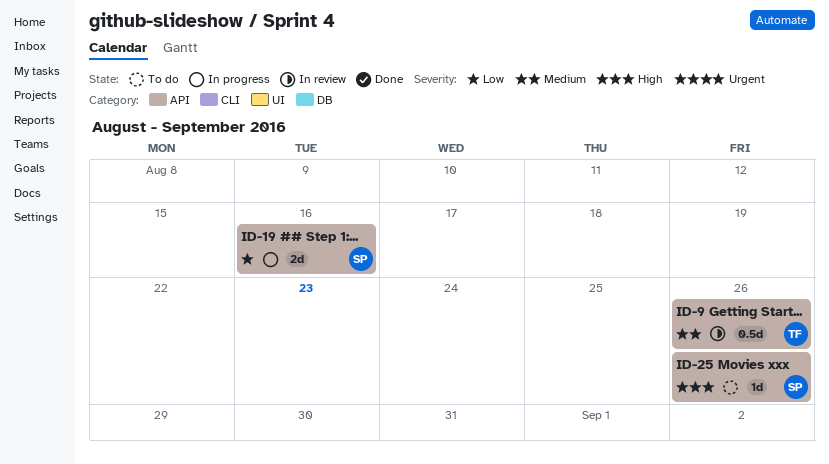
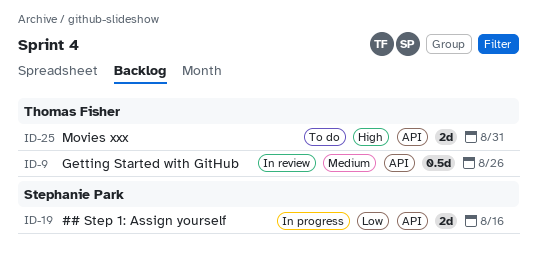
ID-25, owner: Stephanie Park -> Thomas Fisher
ID-25, estimate: 1d -> 2d
ID-25, due: Aug 26 -> Aug 31

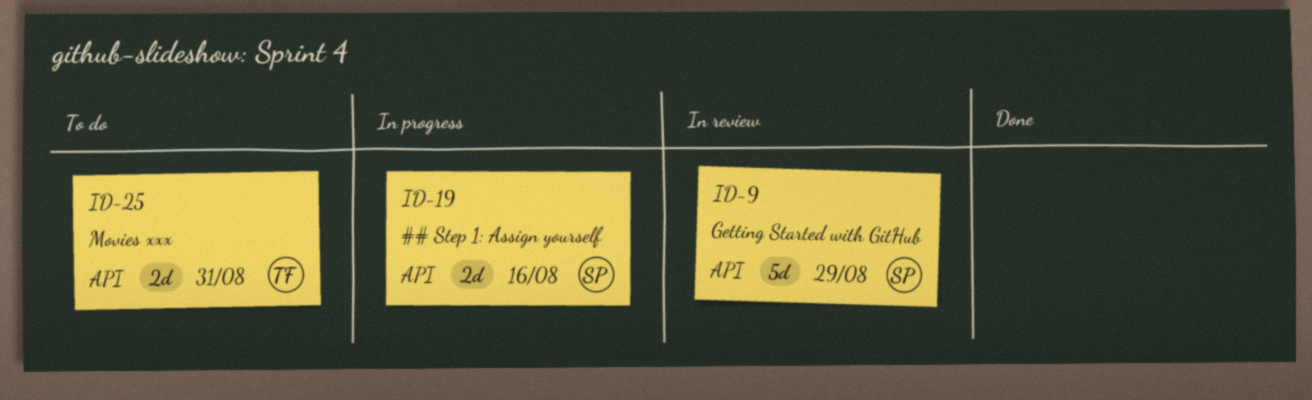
ID-9, owner: Thomas Fisher -> Stephanie Park
ID-9, estimate: 0.5d -> 5d
ID-9, due: Aug 26 -> Aug 29

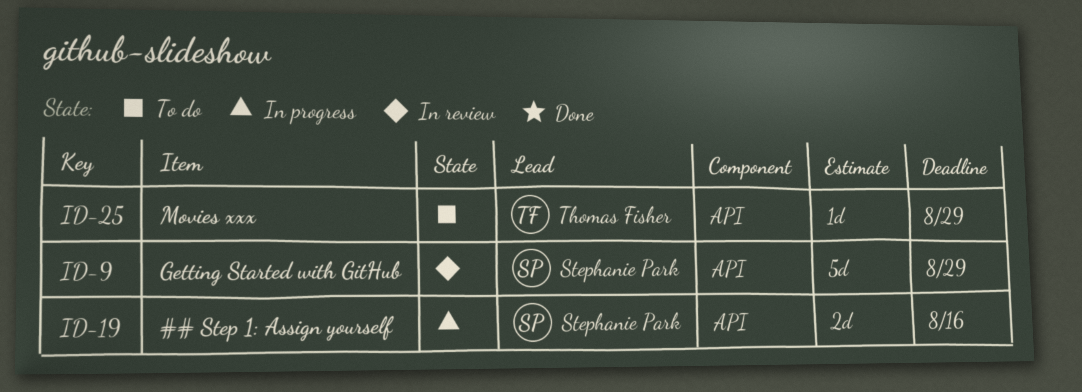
ID-25, estimate: 2d -> 1d
ID-25, due: Aug 31 -> Aug 29

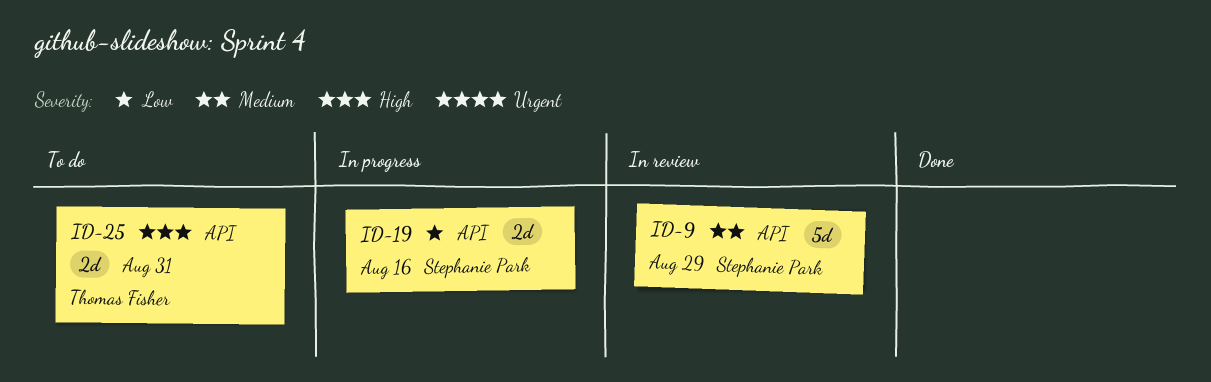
ID-25, estimate: 1d -> 2d
ID-25, due: Aug 29 -> Aug 31

